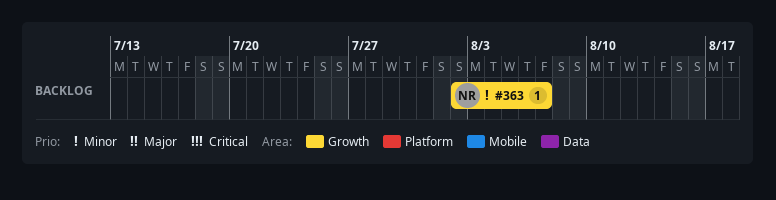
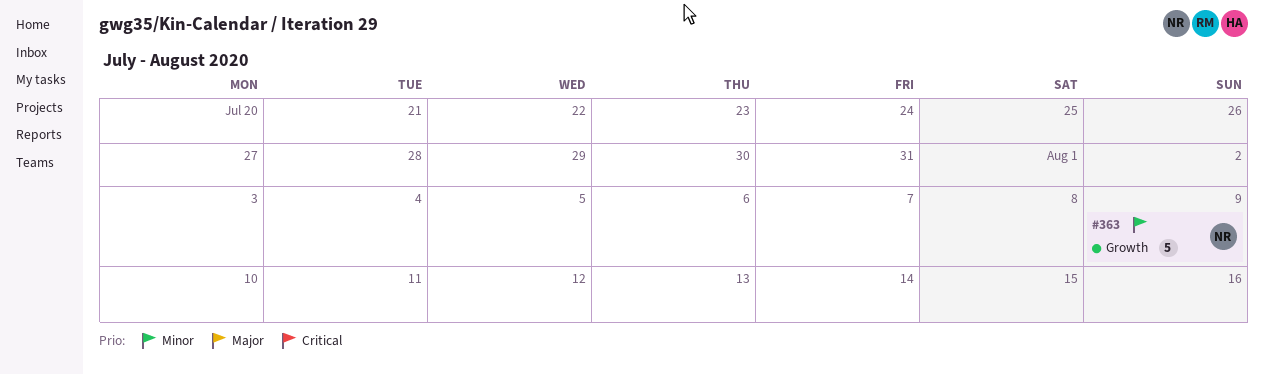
#363, estimate: 1 -> 5
#363, due: Aug 7 -> Aug 9

